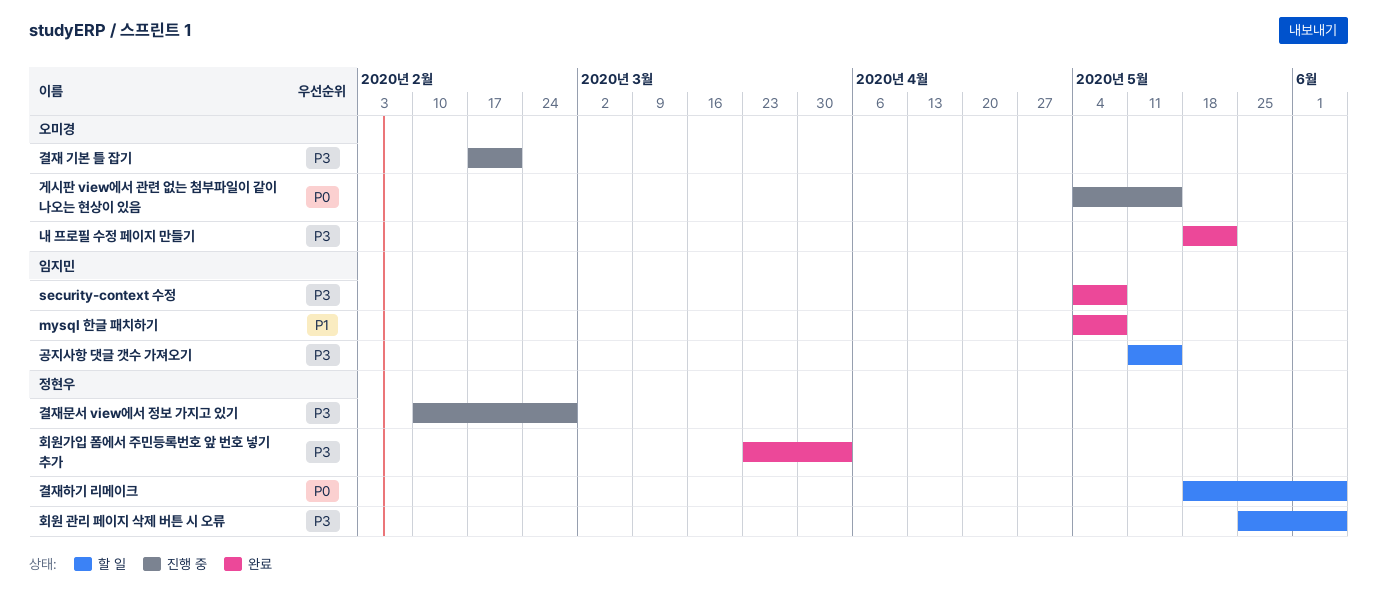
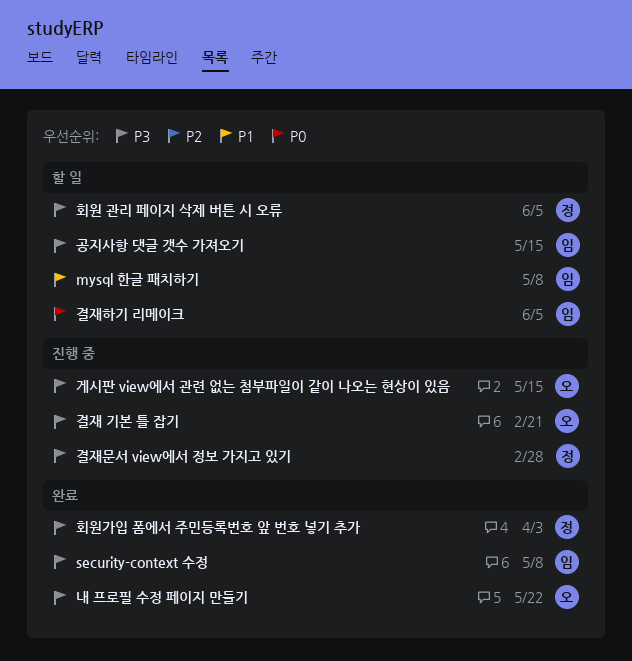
mysql 한글 패치하기, status: 완료 -> 할 일
게시판 view에서 관련 없는 첨부파일이 같이 나오는 현상이 있음, priority: P0 -> P3
결재하기 리메이크, owner: 정현우 -> 임지민

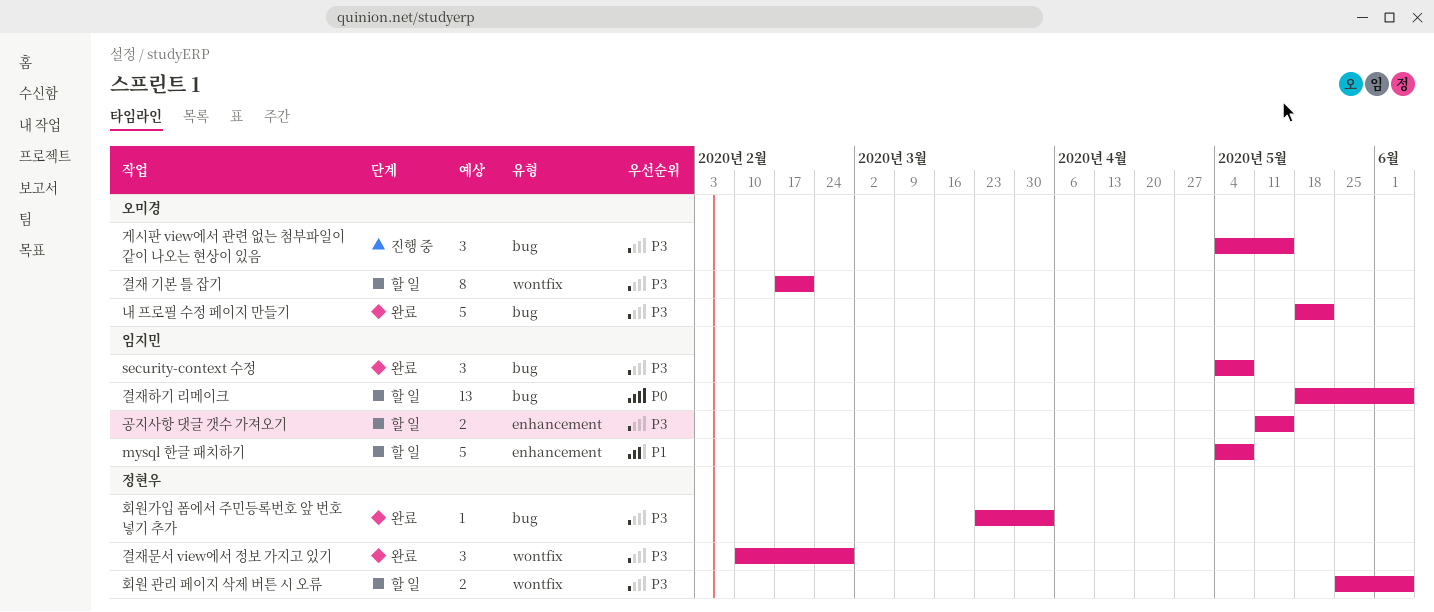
결재 기본 틀 잡기, status: 진행 중 -> 할 일
결재문서 view에서 정보 가지고 있기, status: 진행 중 -> 완료

